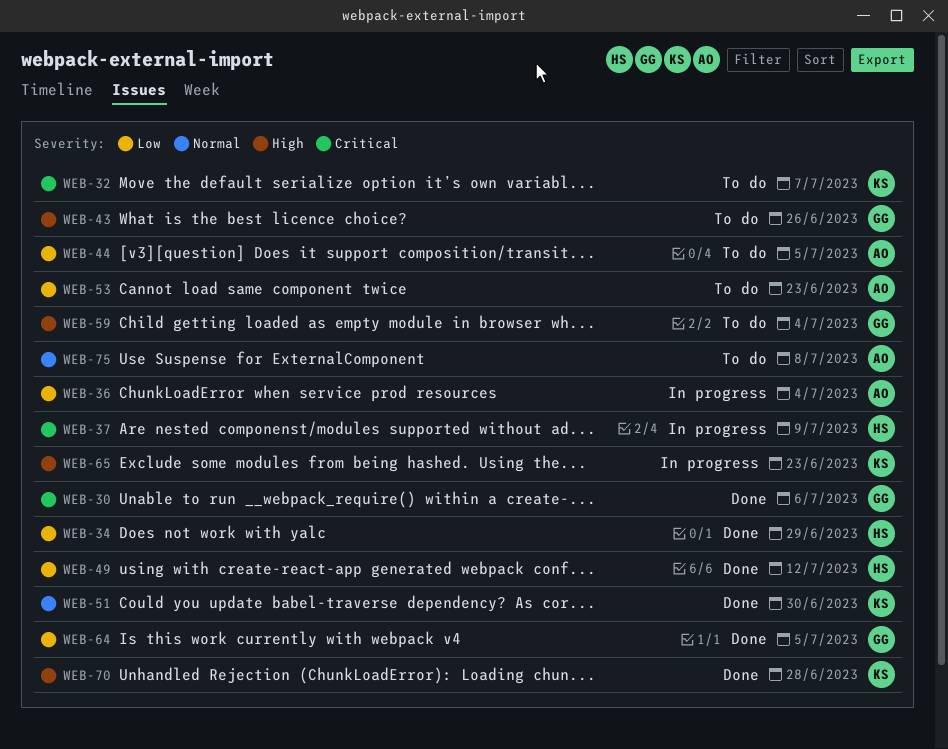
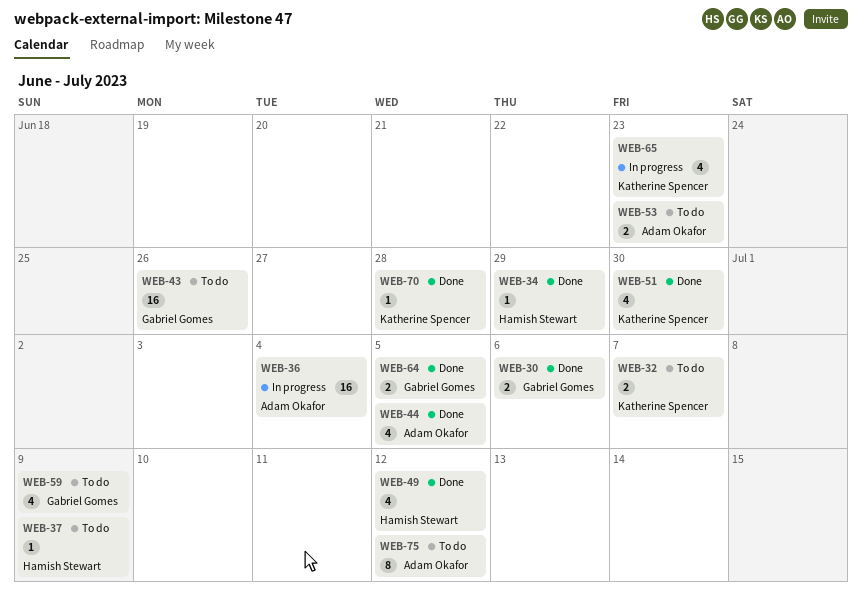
WEB-37, status: In progress -> To do
WEB-44, status: To do -> Done
WEB-59, due: Jul 4 -> Jul 9
WEB-75, due: Jul 8 -> Jul 12

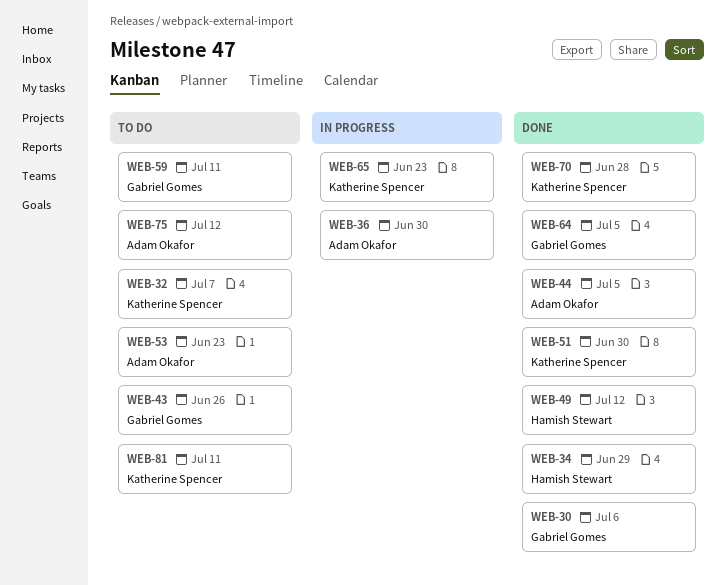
WEB-36, due: Jul 4 -> Jun 30
WEB-37: present -> none
WEB-59, due: Jul 9 -> Jul 11
WEB-81: none -> present

